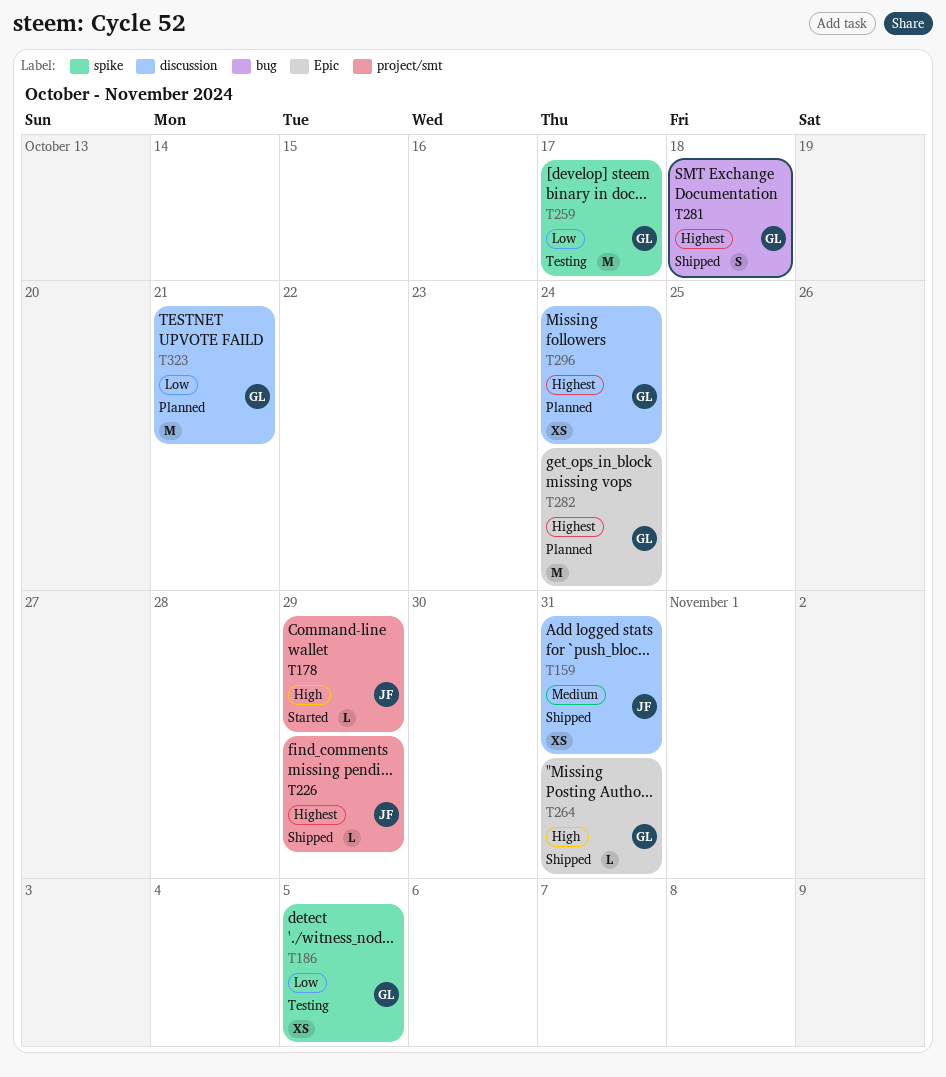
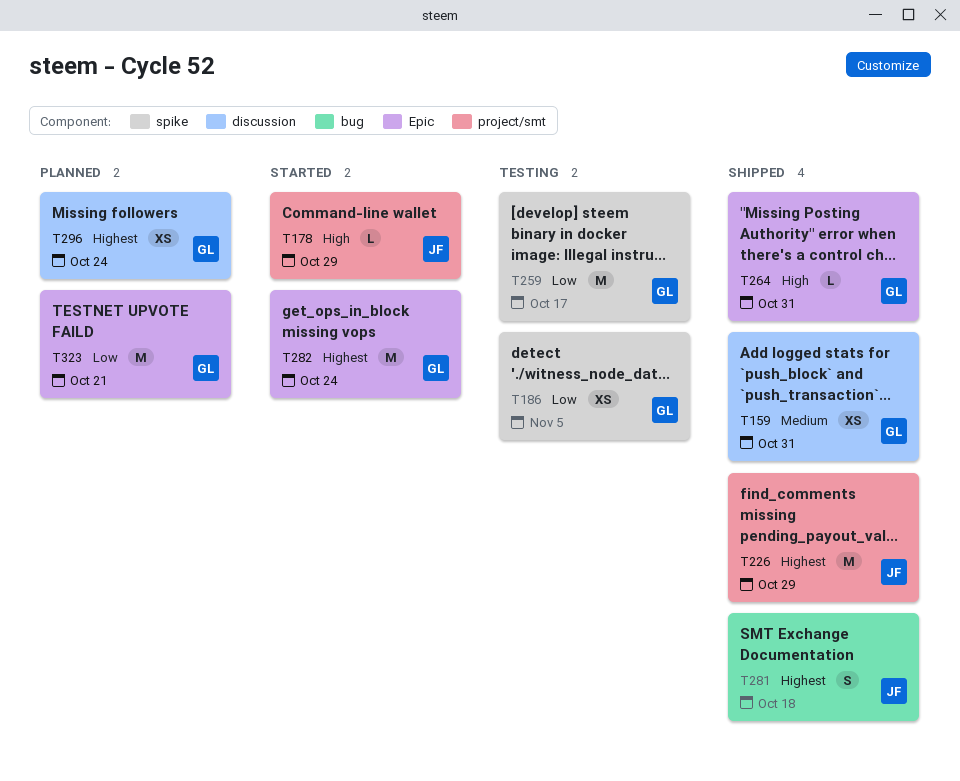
T159, owner: JF -> GL
T226, estimate: L -> M
T281, owner: GL -> JF
T282, status: Planned -> Started
T323, label: discussion -> Epic

